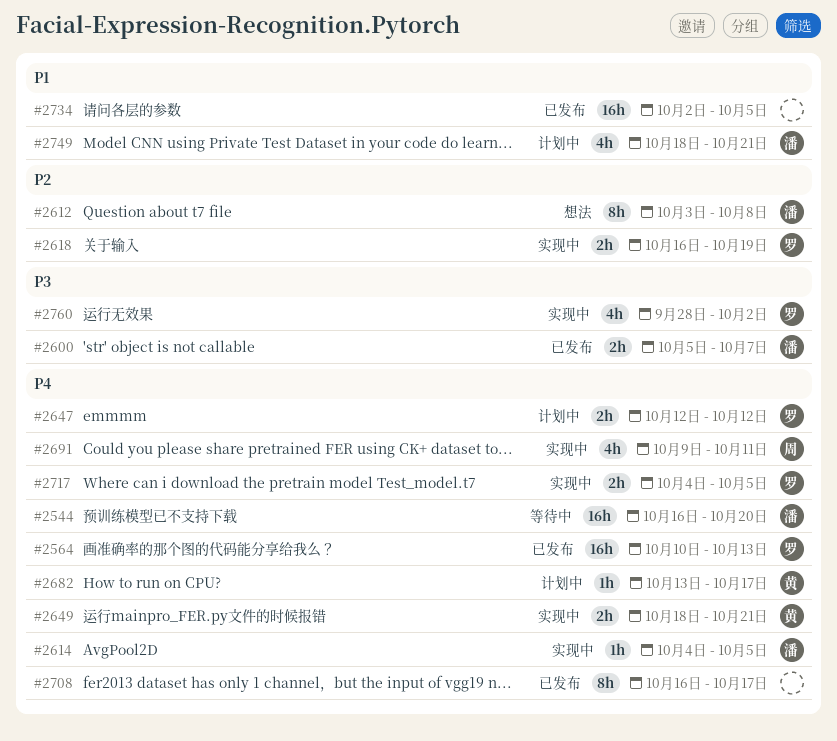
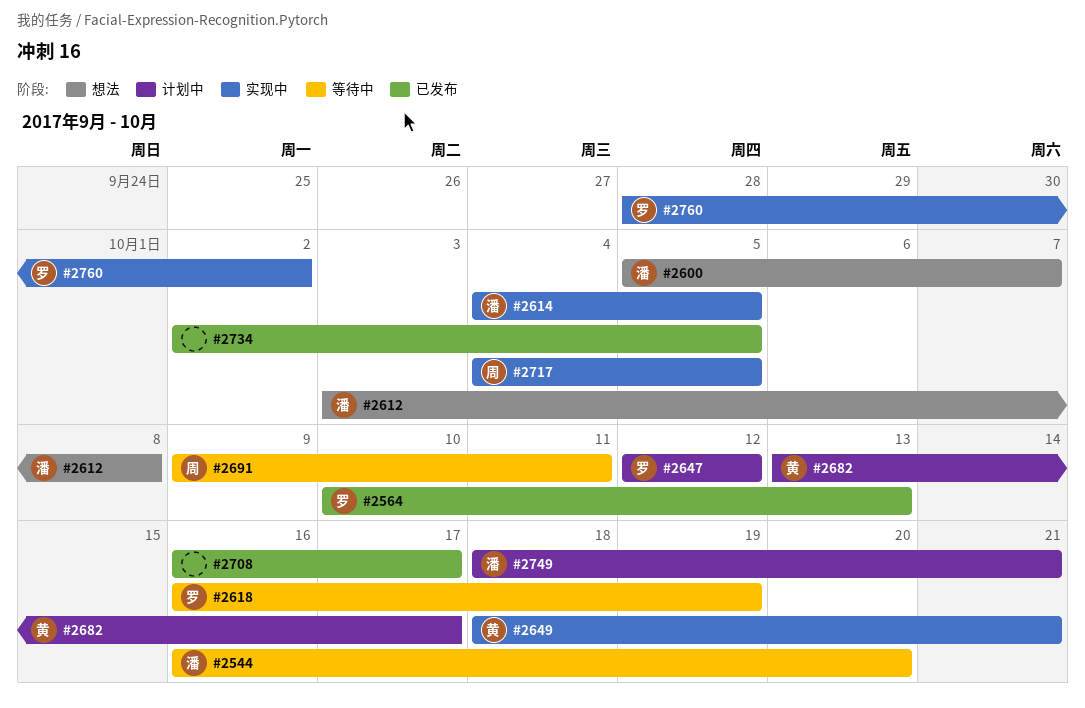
#2600, status: 已发布 -> 想法
#2618, status: 实现中 -> 等待中
#2691, status: 实现中 -> 等待中
#2717, owner: 罗 -> 周

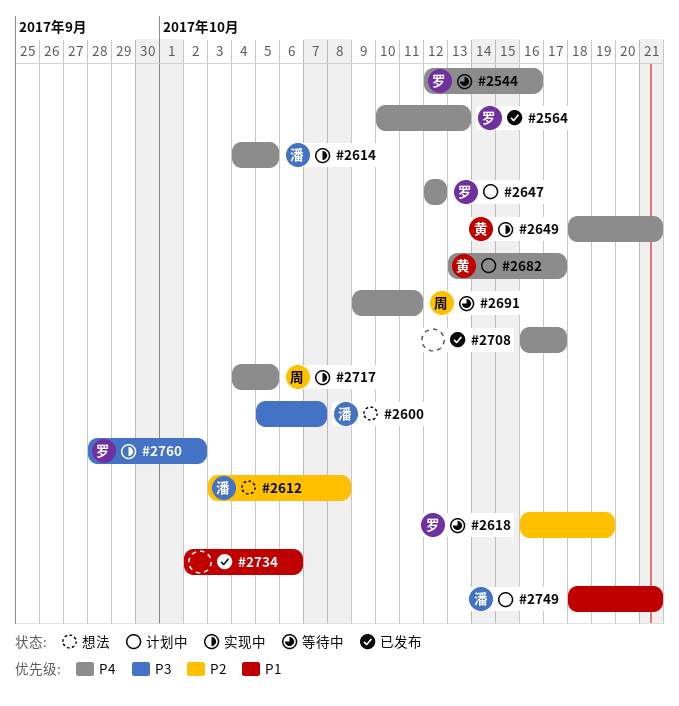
#2544, owner: 潘 -> 罗
#2544, start: Oct 16 -> Oct 12
#2544, due: Oct 20 -> Oct 16
#2734, due: Oct 5 -> Oct 6

